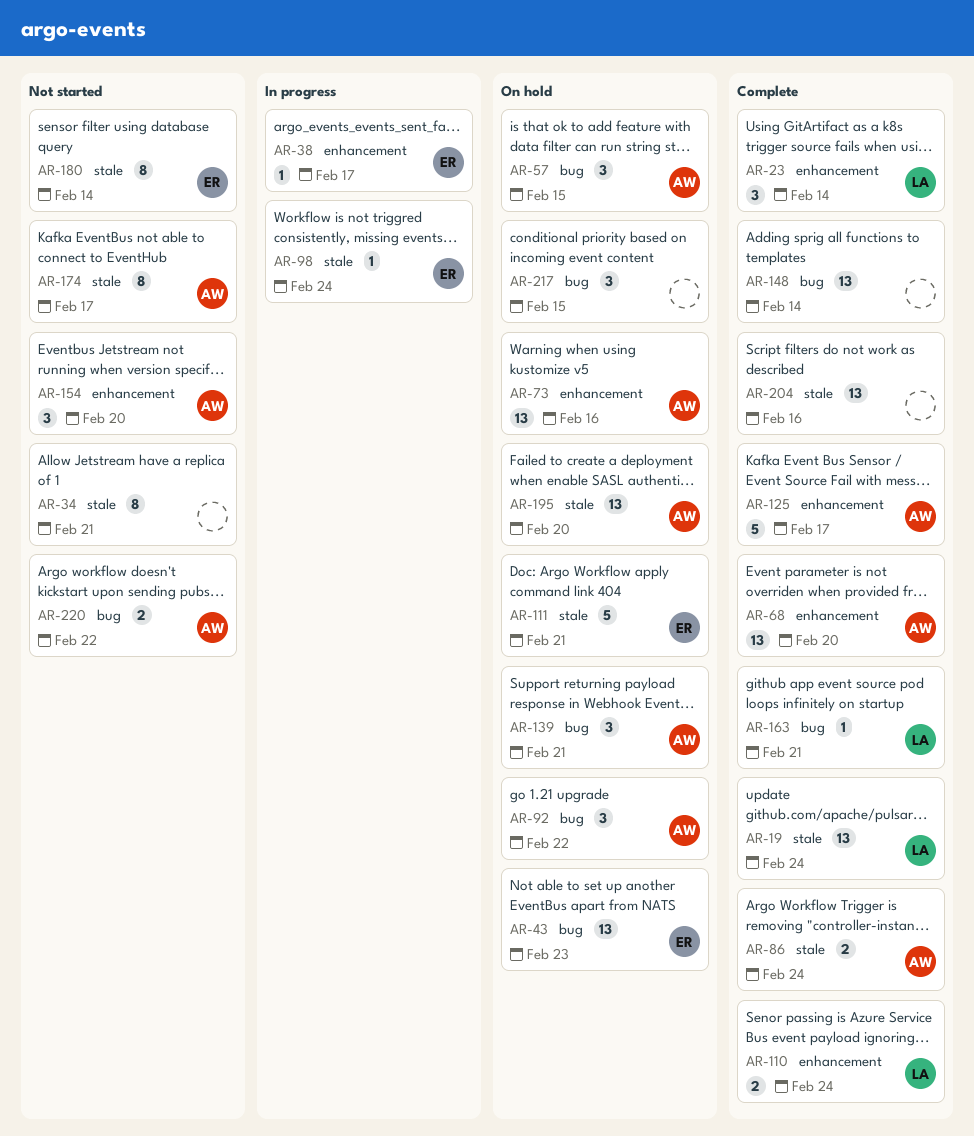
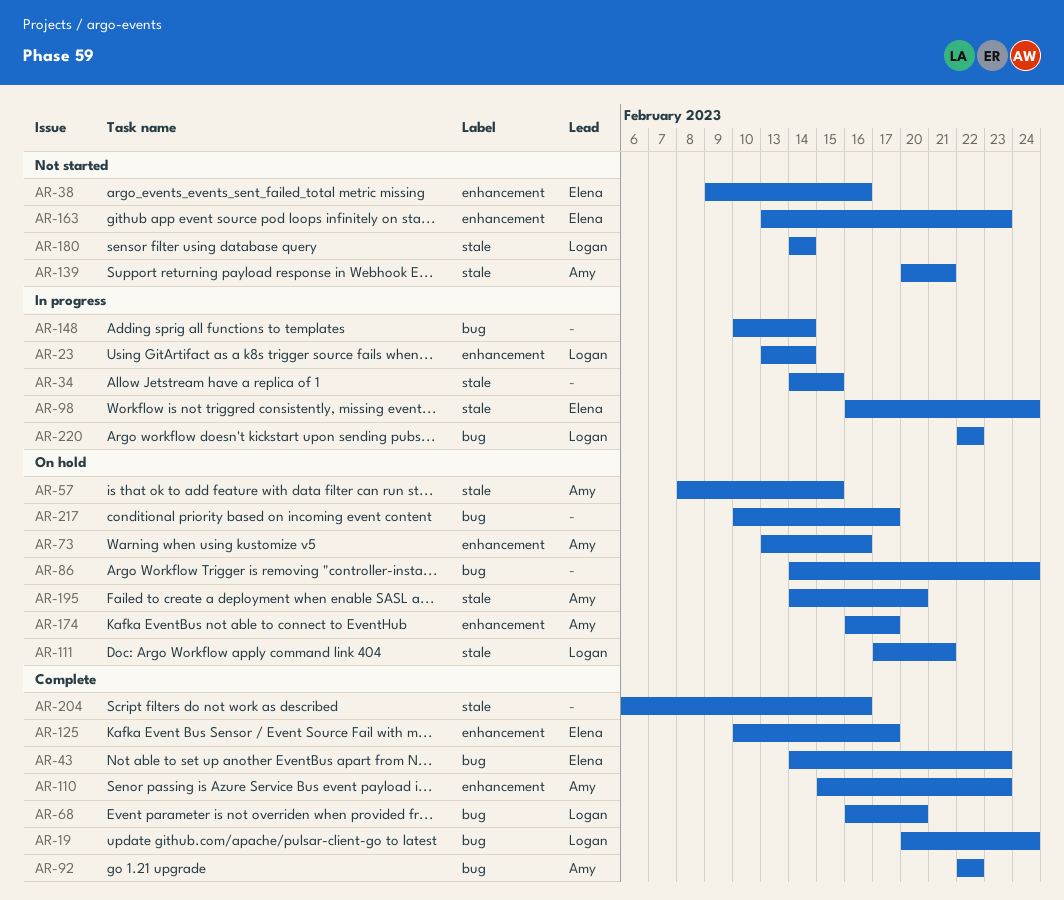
AR-19, label: stale -> bug
AR-23, status: Complete -> In progress
AR-34, status: Not started -> In progress
AR-34, due: Feb 21 -> Feb 15
AR-38, status: In progress -> Not started
AR-38, due: Feb 17 -> Feb 16
AR-43, status: On hold -> Complete
AR-57, label: bug -> stale
AR-68, owner: Amy -> Logan
AR-68, label: enhancement -> bug
AR-86, status: Complete -> On hold
AR-86, owner: Amy -> none
AR-86, label: stale -> bug
AR-92, status: On hold -> Complete
AR-110, owner: Logan -> Amy
AR-110, due: Feb 24 -> Feb 23
AR-111, owner: Elena -> Logan
AR-125, owner: Amy -> Elena
AR-139, status: On hold -> Not started
AR-139, label: bug -> stale
AR-148, status: Complete -> In progress
AR-154: present -> none
AR-163, status: Complete -> Not started
AR-163, owner: Logan -> Elena
AR-163, label: bug -> enhancement
AR-163, due: Feb 21 -> Feb 23
AR-174, status: Not started -> On hold
AR-174, label: stale -> enhancement
AR-180, owner: Elena -> Logan
AR-217, due: Feb 15 -> Feb 17
AR-220, status: Not started -> In progress
AR-220, owner: Amy -> Logan

